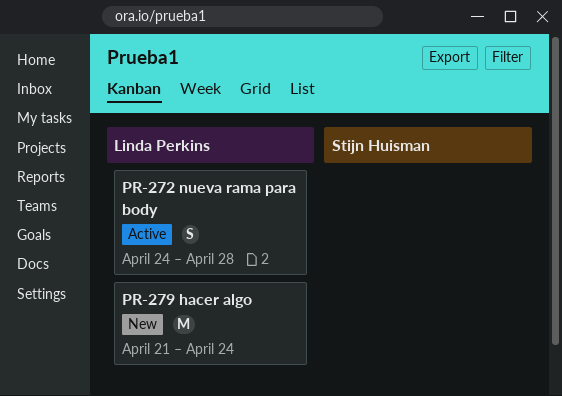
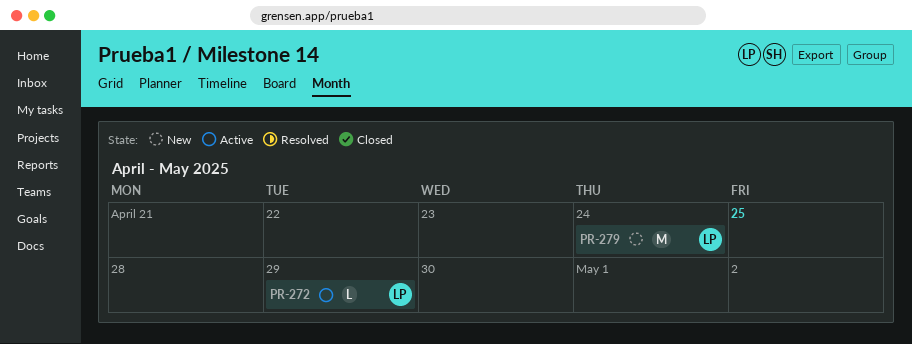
PR-272, estimate: S -> L
PR-272, due: Apr 28 -> Apr 29

